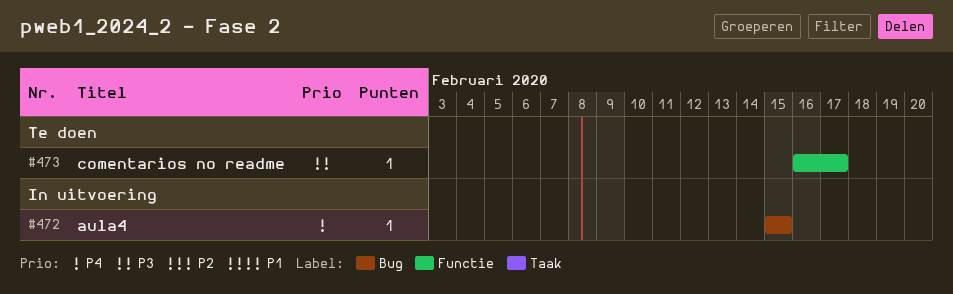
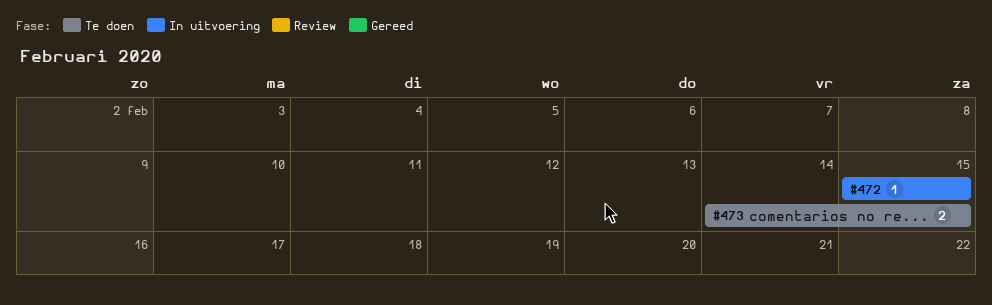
#473, estimate: 1 -> 2
#473, start: Feb 16 -> Feb 14
#473, due: Feb 17 -> Feb 15

